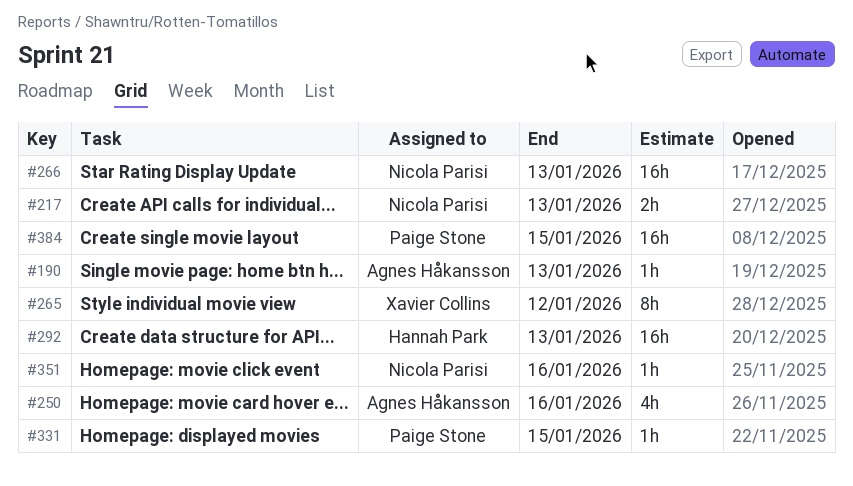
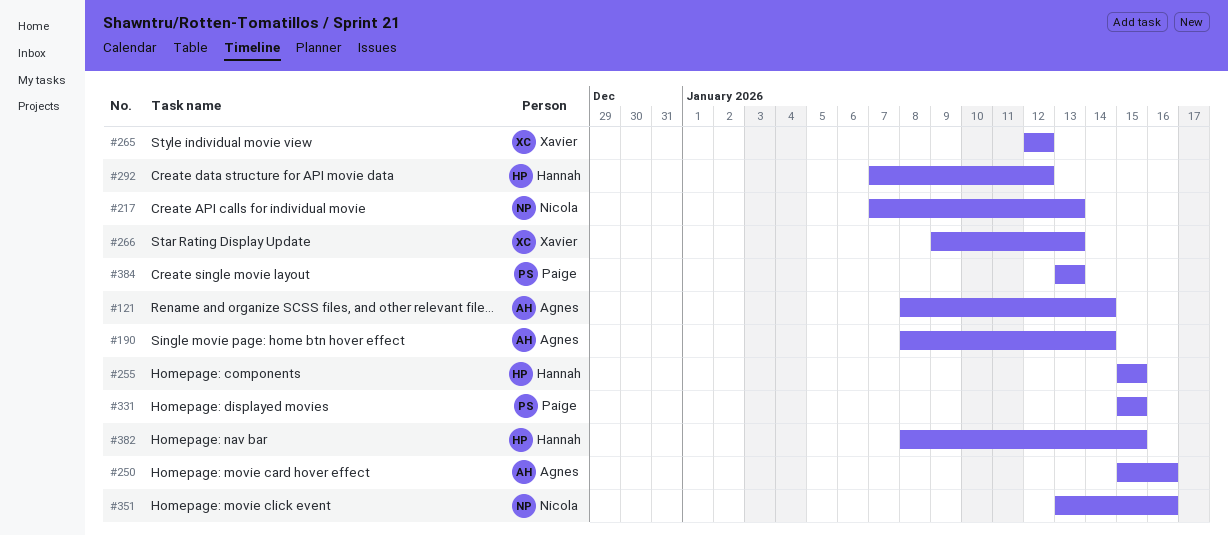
#121: none -> present
#190, due: Jan 13 -> Jan 14
#255: none -> present
#266, owner: Nicola Parisi -> Xavier Collins
#292, due: Jan 13 -> Jan 12
#382: none -> present
#384, due: Jan 15 -> Jan 13

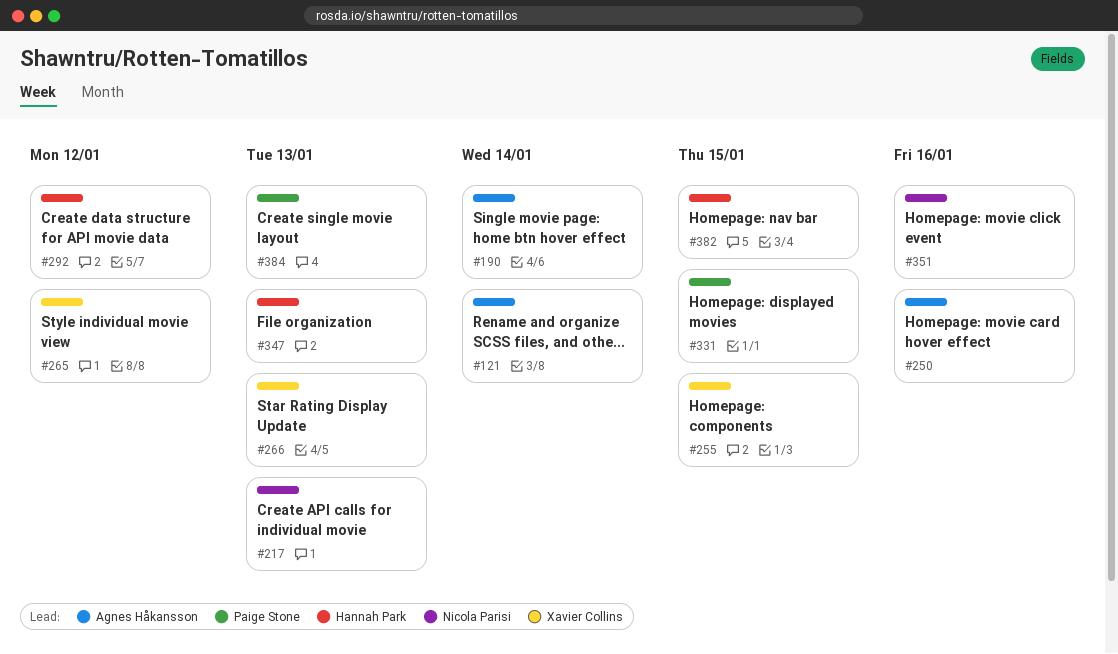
#255, owner: Hannah Park -> Xavier Collins
#347: none -> present

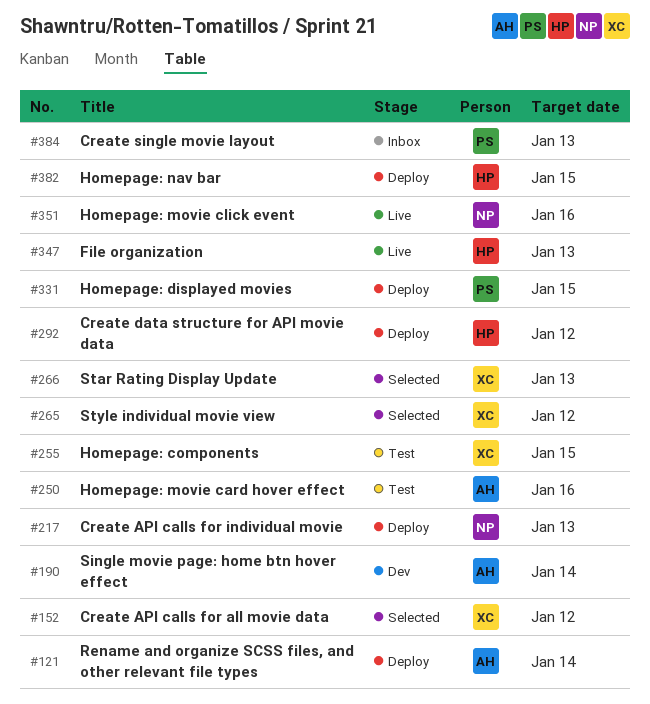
#152: none -> present

